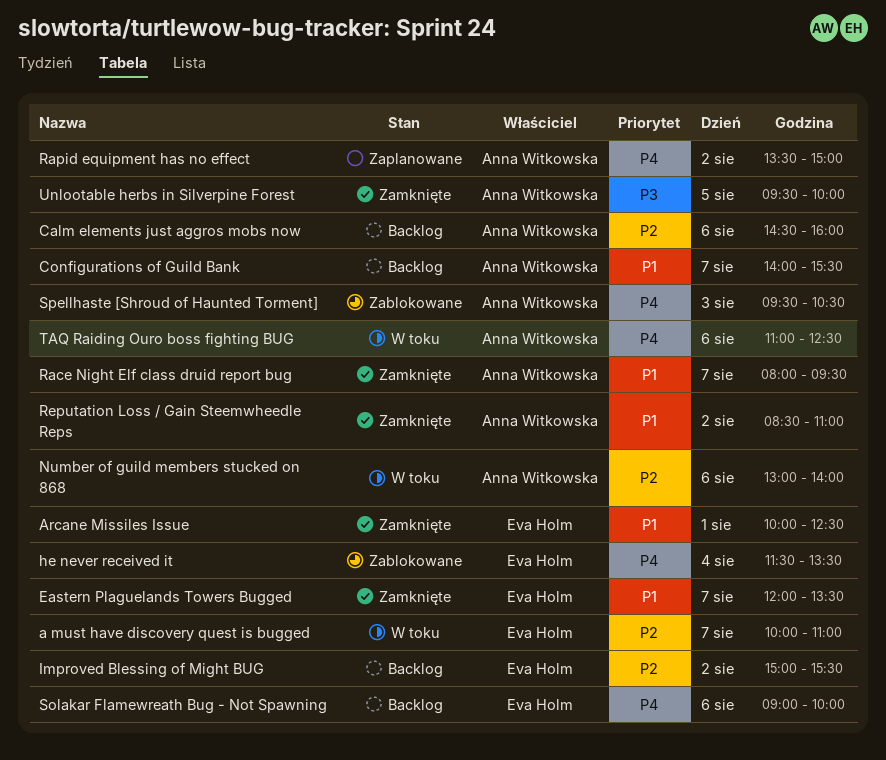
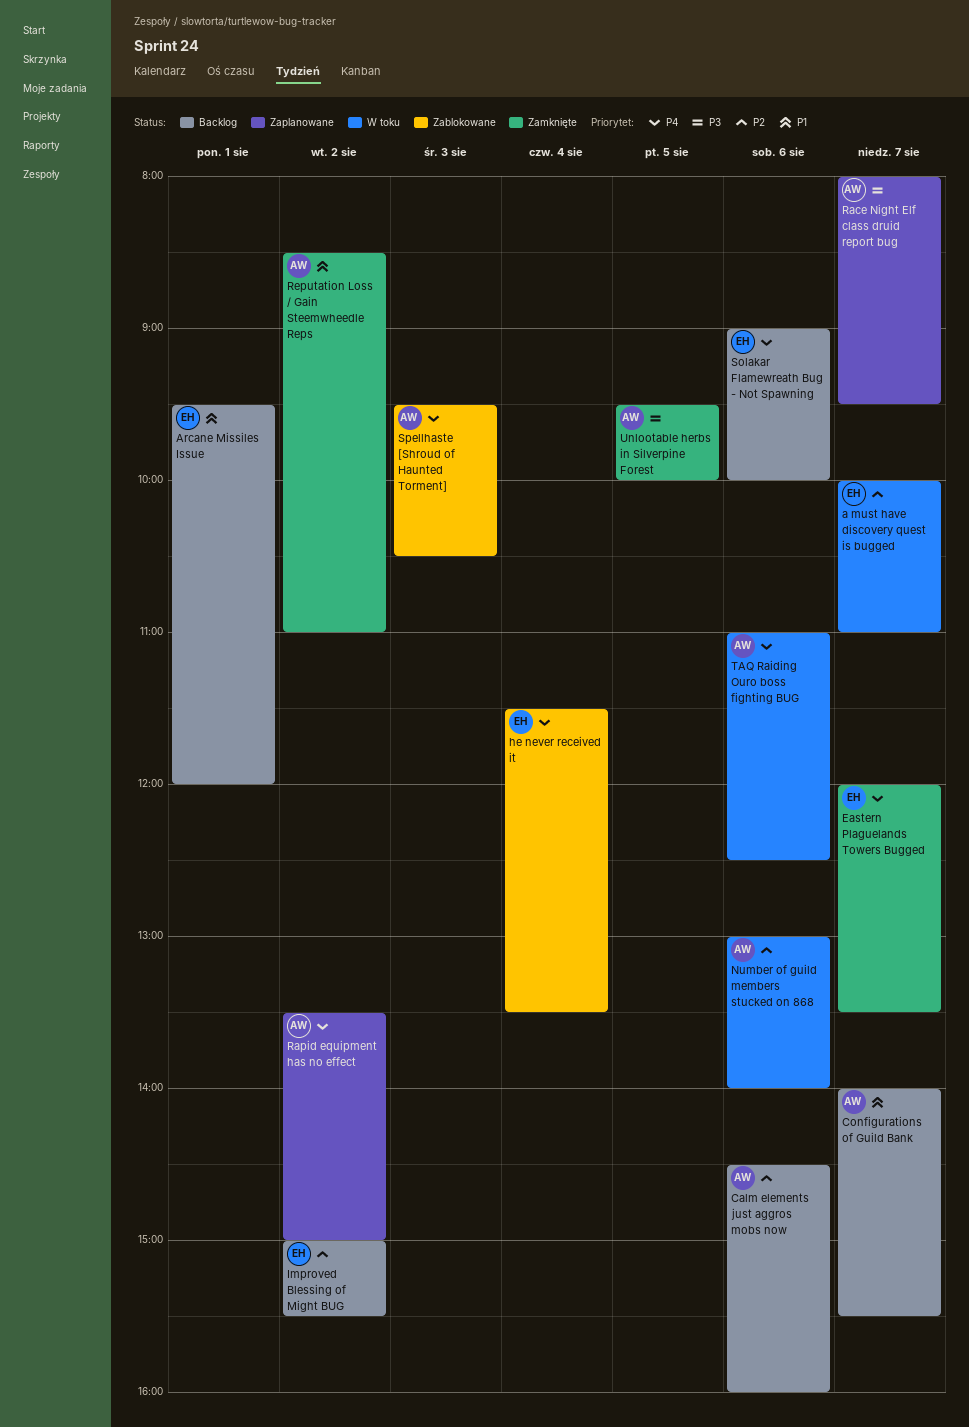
Arcane Missiles Issue, status: Zamknięte -> Backlog
Arcane Missiles Issue, begins: 10:00 -> 09:30
Arcane Missiles Issue, ends: 12:30 -> 12:00
Eastern Plaguelands Towers Bugged, priority: P1 -> P4
Race Night Elf class druid report bug, status: Zamknięte -> Zaplanowane
Race Night Elf class druid report bug, priority: P1 -> P3

